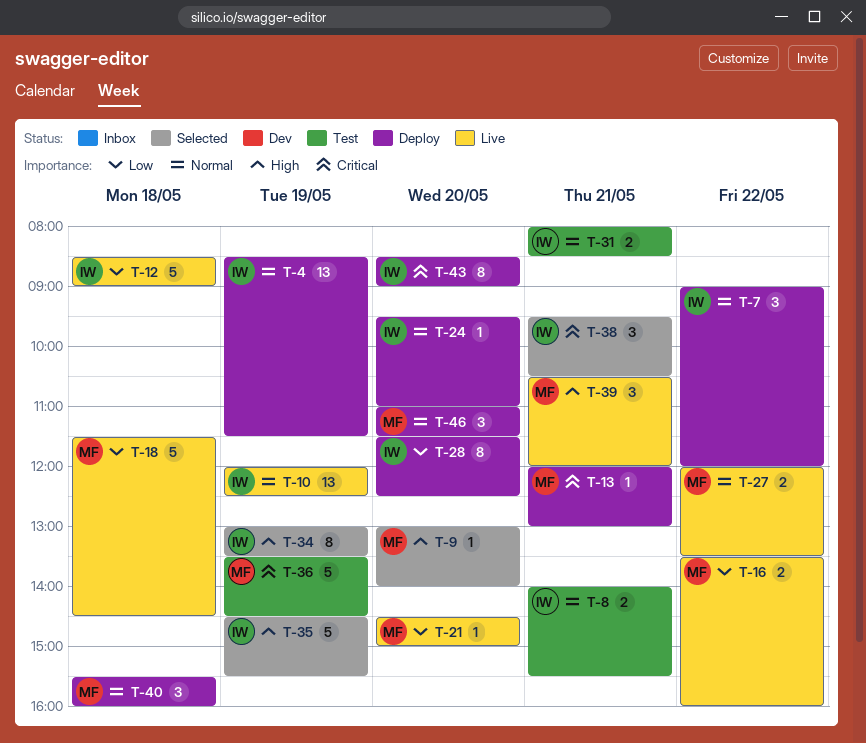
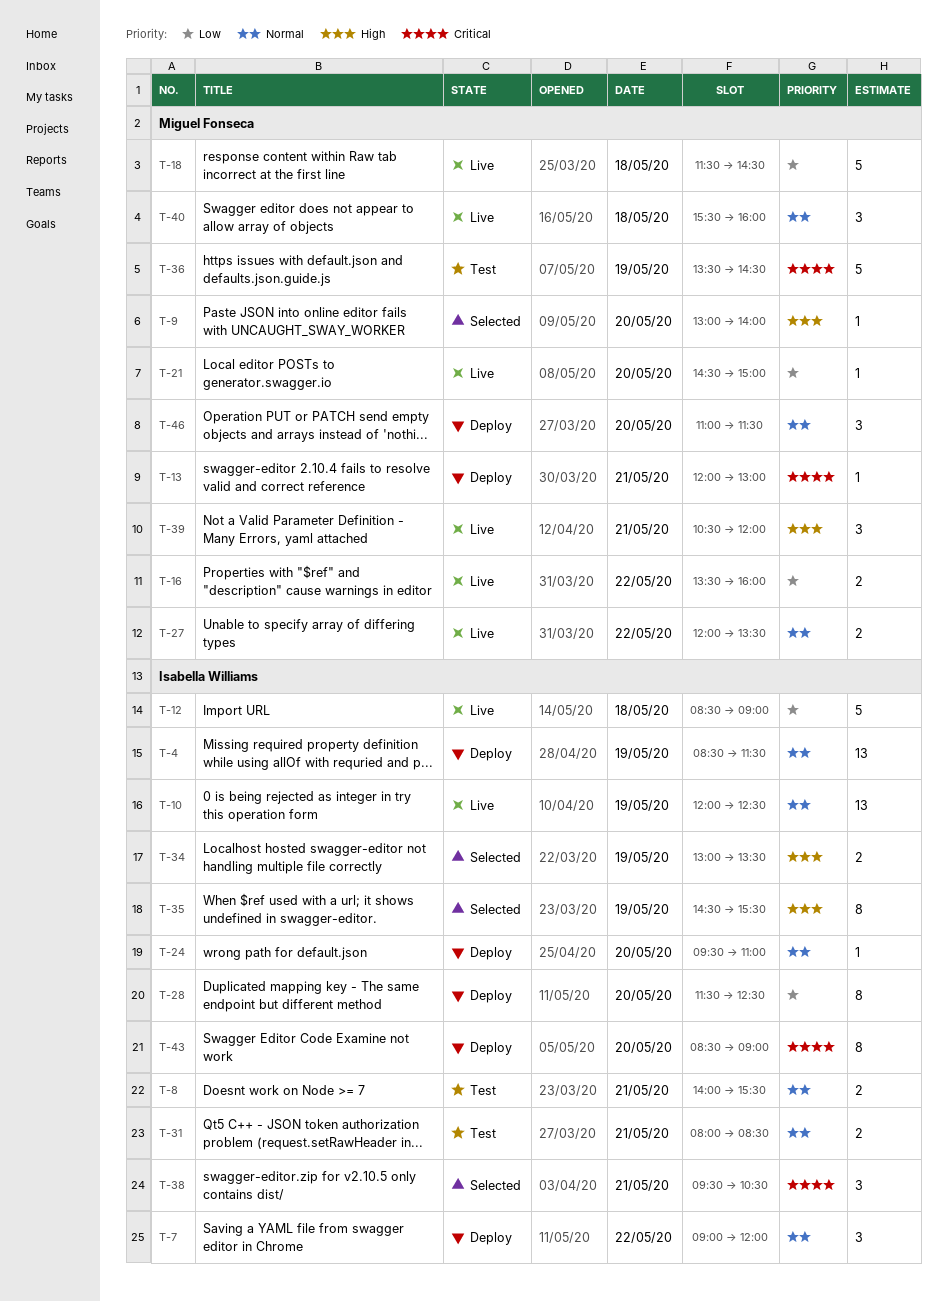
T-34, estimate: 8 -> 2
T-35, estimate: 5 -> 8
T-40, status: Deploy -> Live

